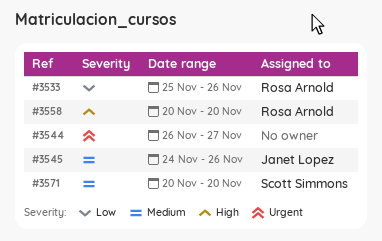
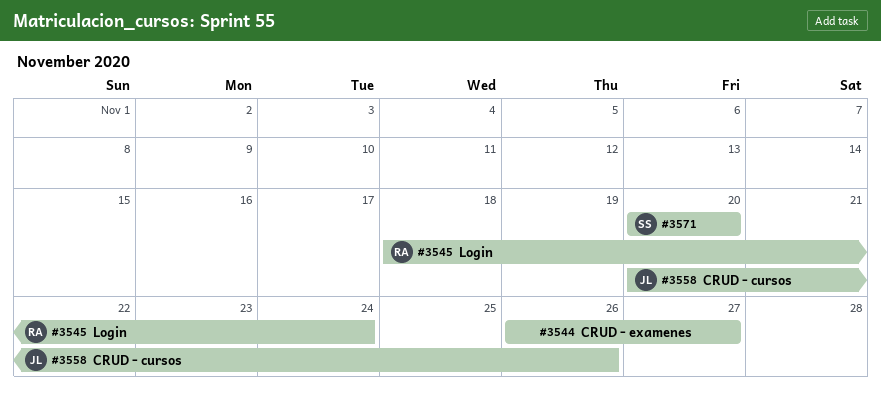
#3533: present -> none
#3545, owner: Janet Lopez -> Rosa Arnold
#3545, start: Nov 24 -> Nov 18
#3545, due: Nov 26 -> Nov 24
#3558, owner: Rosa Arnold -> Janet Lopez
#3558, due: Nov 20 -> Nov 26

